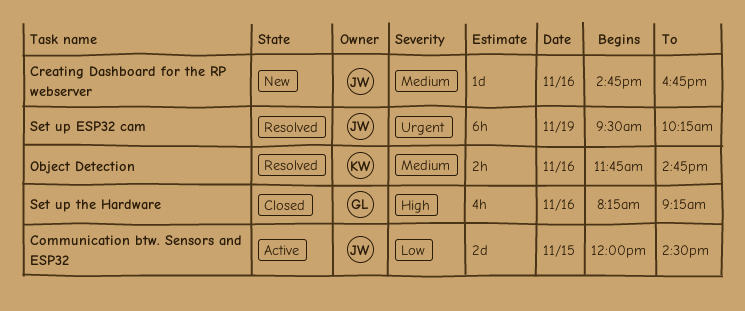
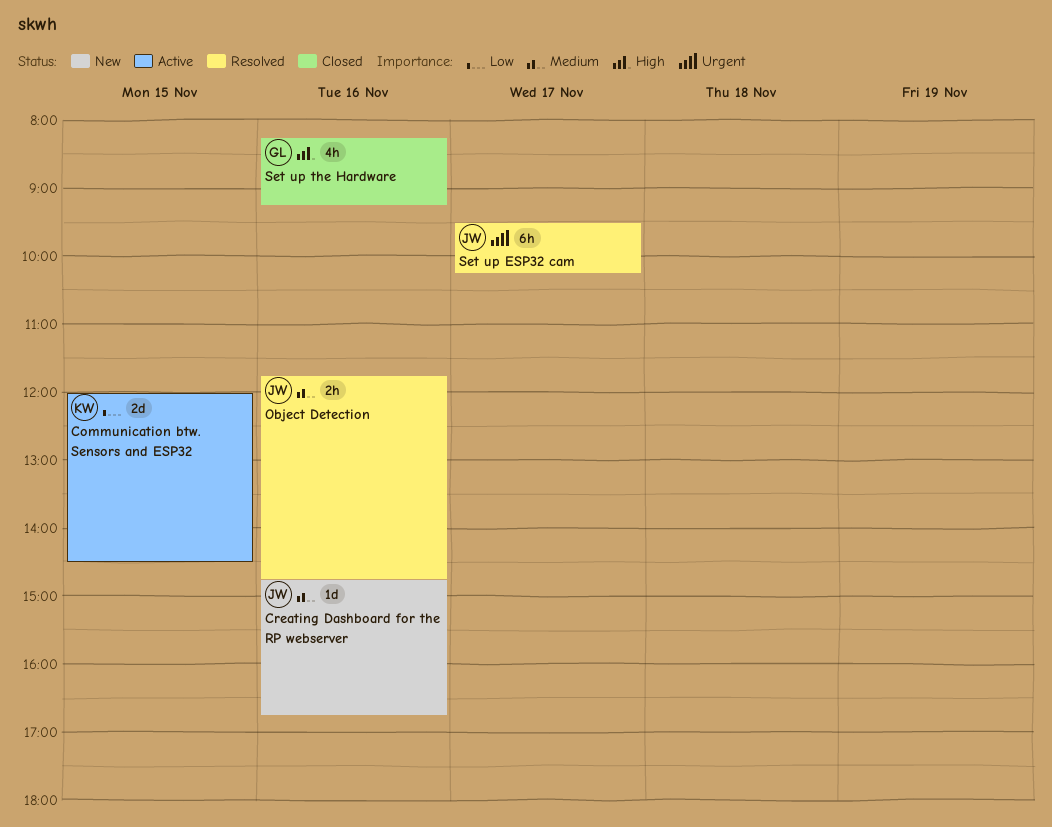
Communication btw. Sensors and ESP32, owner: JW -> KW
Object Detection, owner: KW -> JW
Set up ESP32 cam, day: Nov 19 -> Nov 17

